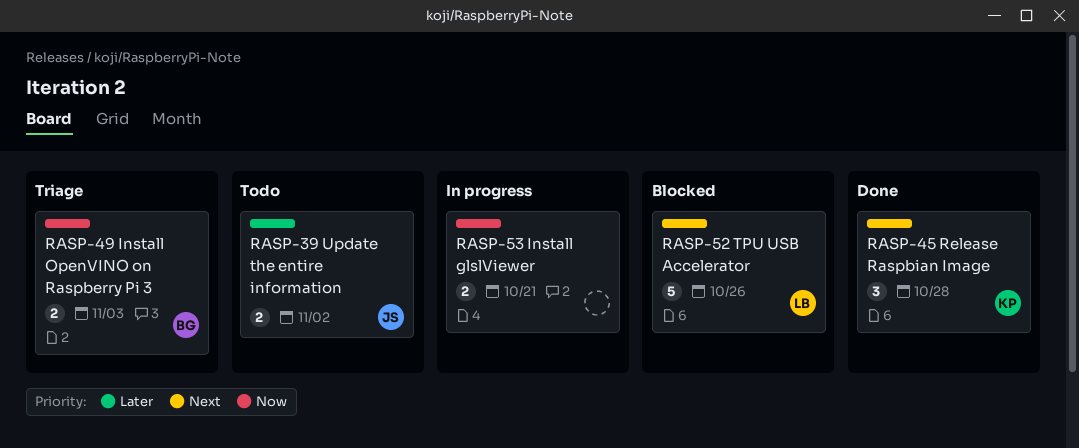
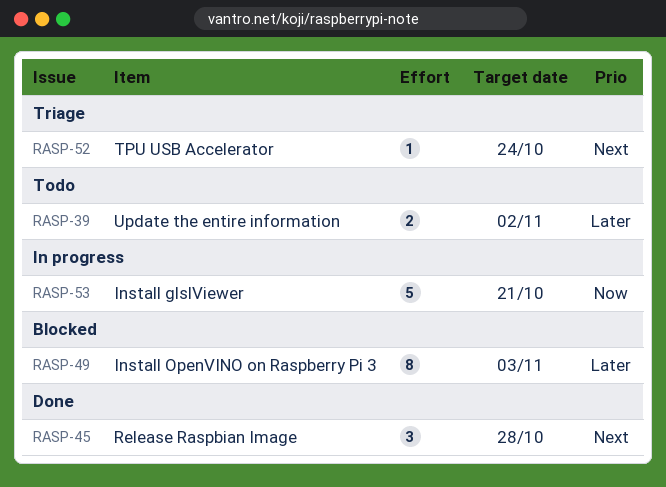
RASP-49, status: Triage -> Blocked
RASP-49, priority: Now -> Later
RASP-49, estimate: 2 -> 8
RASP-52, status: Blocked -> Triage
RASP-52, estimate: 5 -> 1
RASP-52, due: Oct 26 -> Oct 24
RASP-53, estimate: 2 -> 5

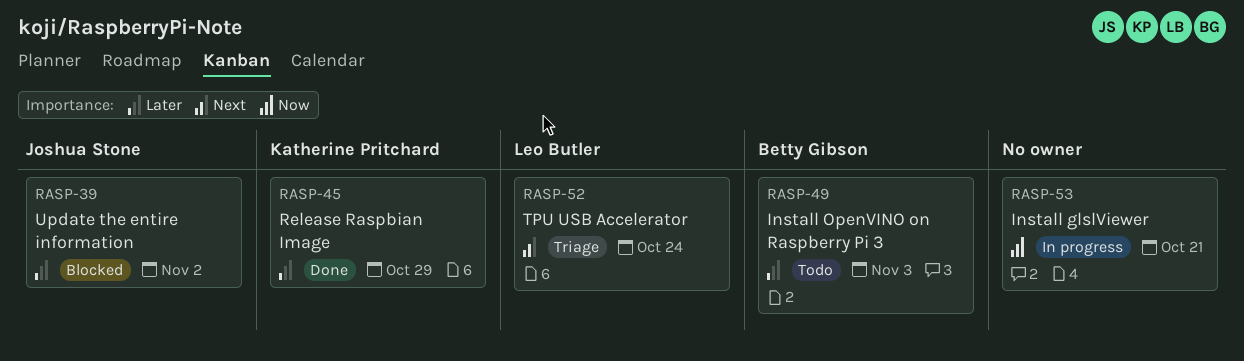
RASP-39, status: Todo -> Blocked
RASP-45, priority: Next -> Later
RASP-45, due: Oct 28 -> Oct 29
RASP-49, status: Blocked -> Todo

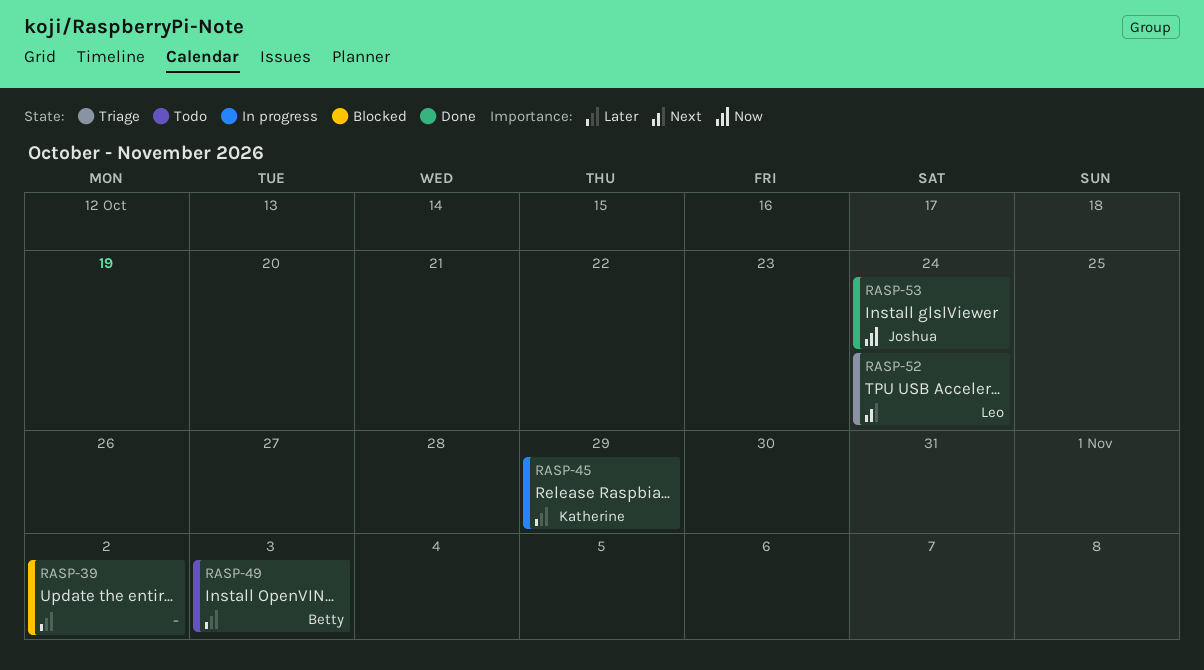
RASP-39, owner: Joshua Stone -> none
RASP-45, status: Done -> In progress
RASP-53, status: In progress -> Done
RASP-53, owner: none -> Joshua Stone
RASP-53, due: Oct 21 -> Oct 24

